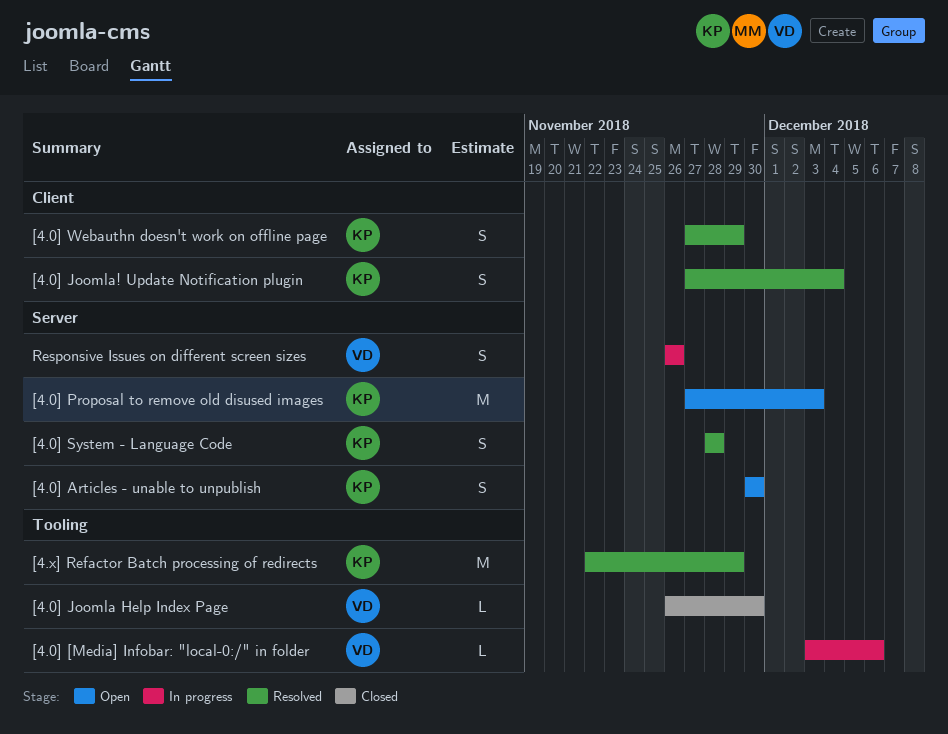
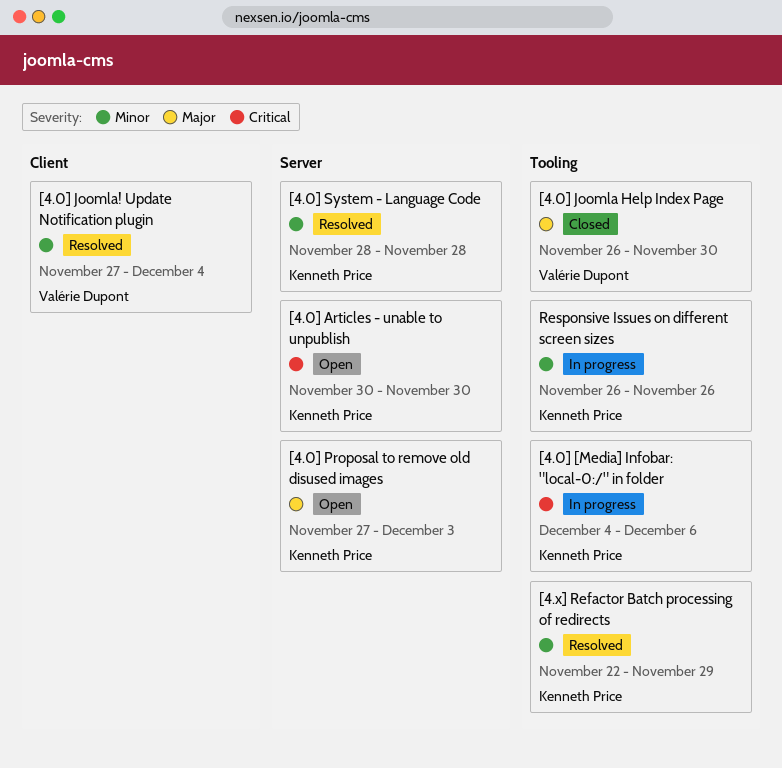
[4.0] [Media] Infobar: "local-0:/" in folder, owner: Valérie Dupont -> Kenneth Price
[4.0] [Media] Infobar: "local-0:/" in folder, start: Dec 3 -> Dec 4
[4.0] Joomla! Update Notification plugin, owner: Kenneth Price -> Valérie Dupont
[4.0] Webauthn doesn't work on offline page: present -> none
Responsive Issues on different screen sizes, owner: Valérie Dupont -> Kenneth Price
Responsive Issues on different screen sizes, label: Server -> Tooling

